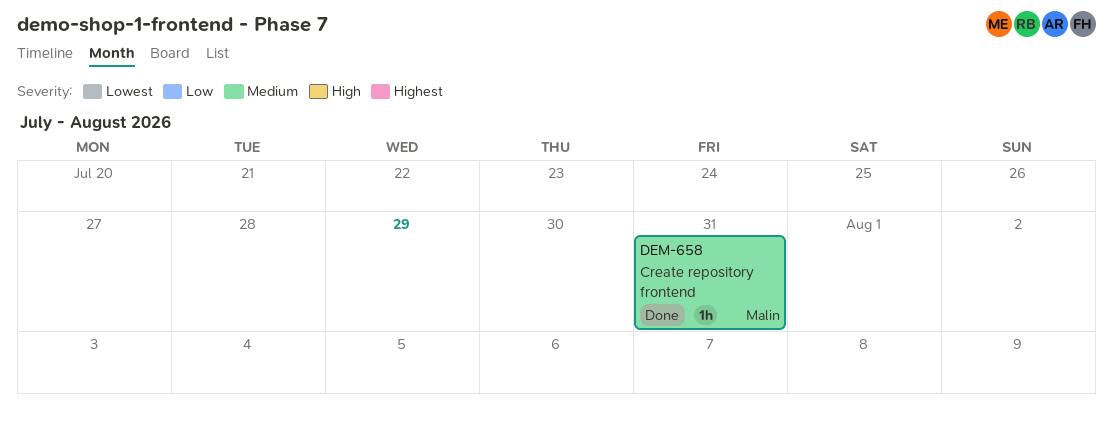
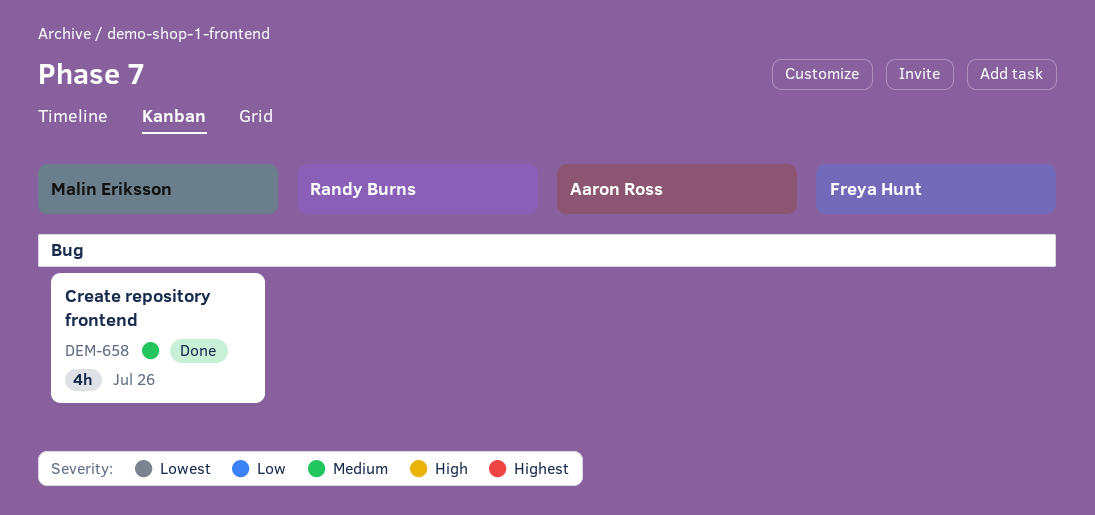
DEM-658, estimate: 1h -> 4h
DEM-658, due: Jul 31 -> Jul 26

